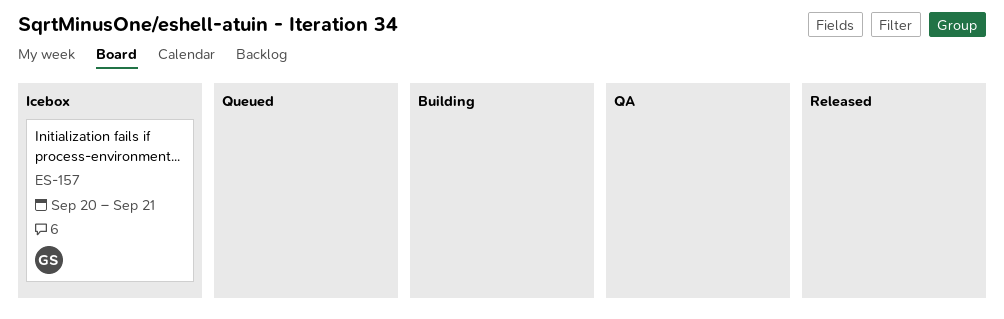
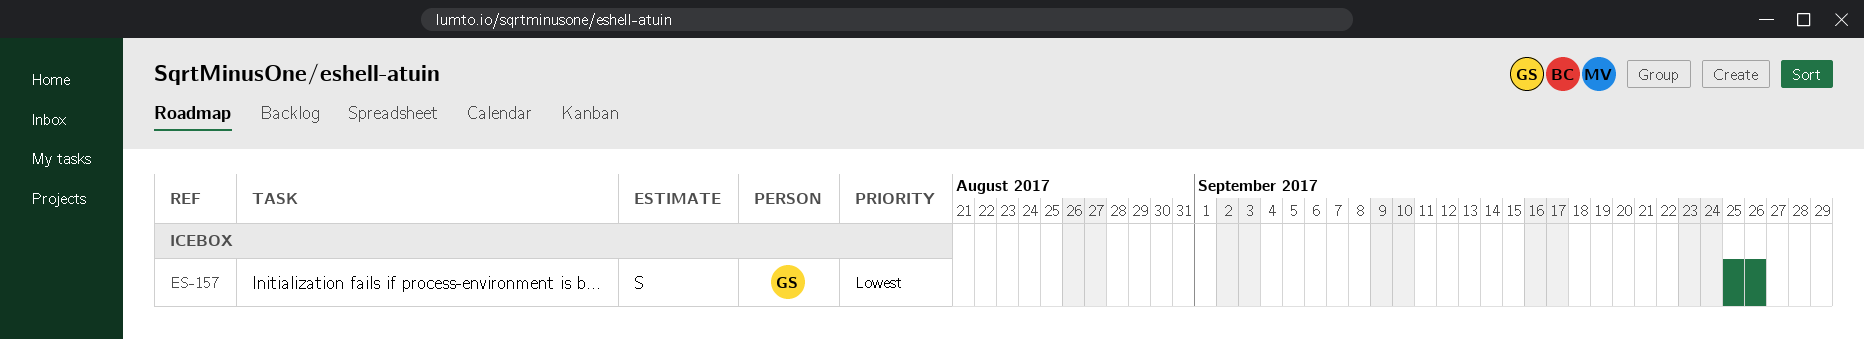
ES-157, start: Sep 20 -> Sep 25
ES-157, due: Sep 21 -> Sep 26

